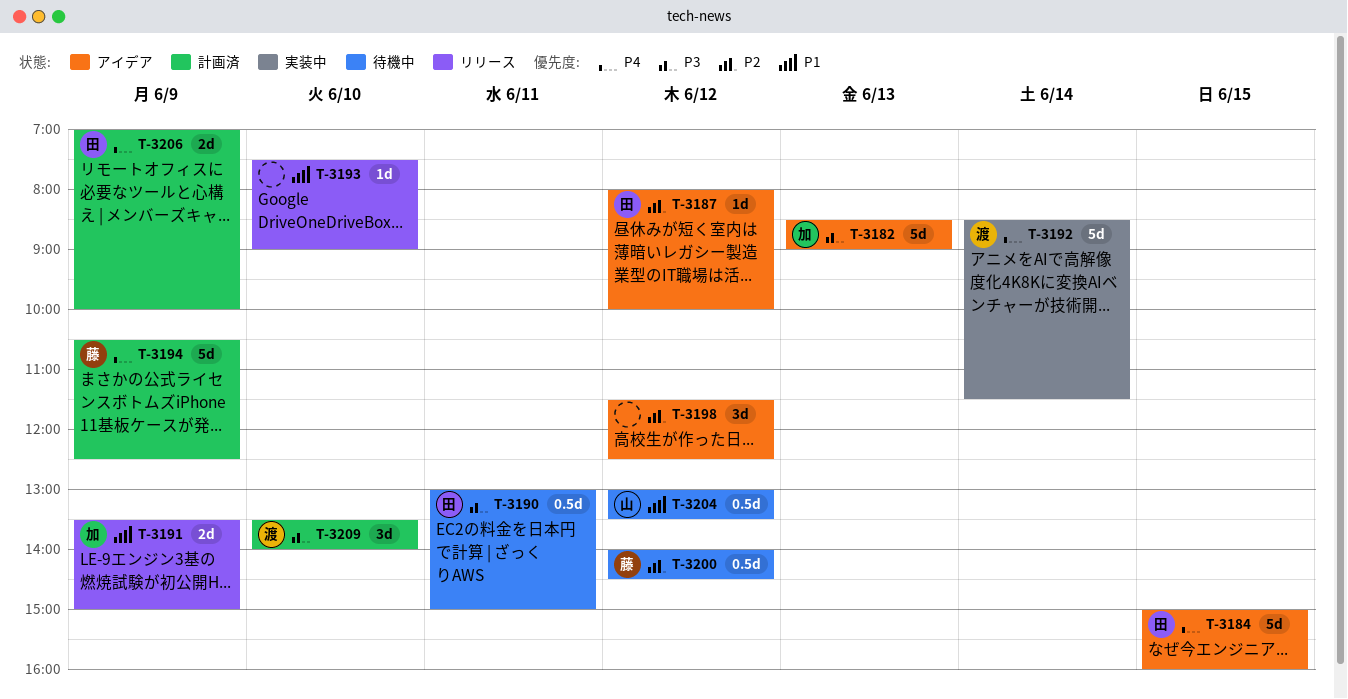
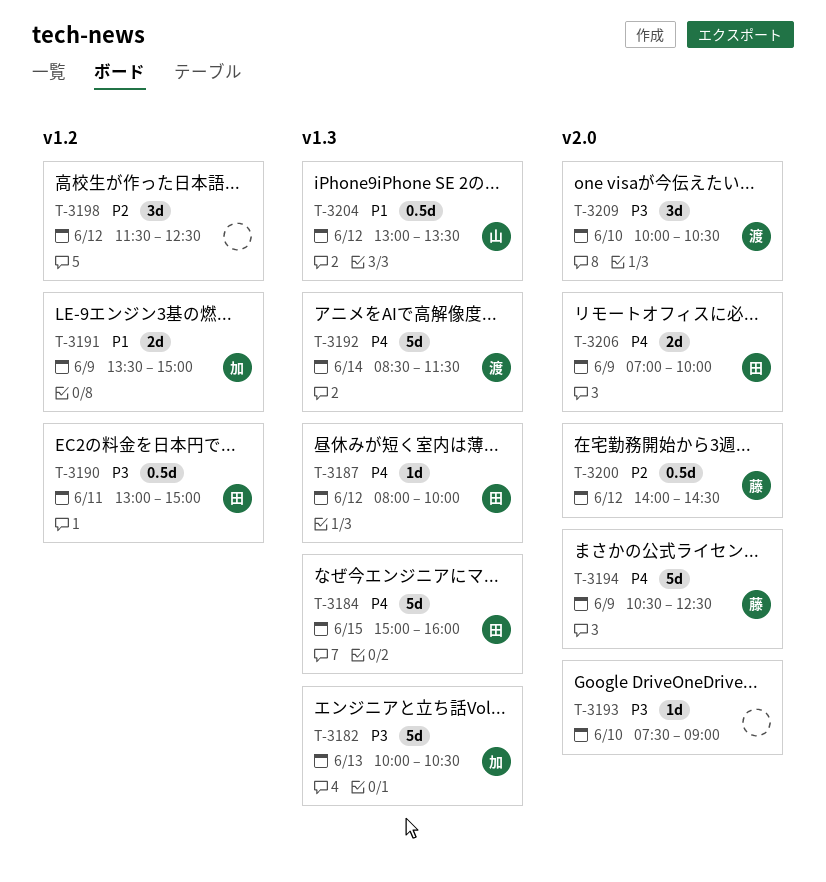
T-3182, begins: 08:30 -> 10:00
T-3182, ends: 09:00 -> 10:30
T-3187, priority: P2 -> P4
T-3193, priority: P1 -> P3
T-3209, begins: 13:30 -> 10:00
T-3209, ends: 14:00 -> 10:30

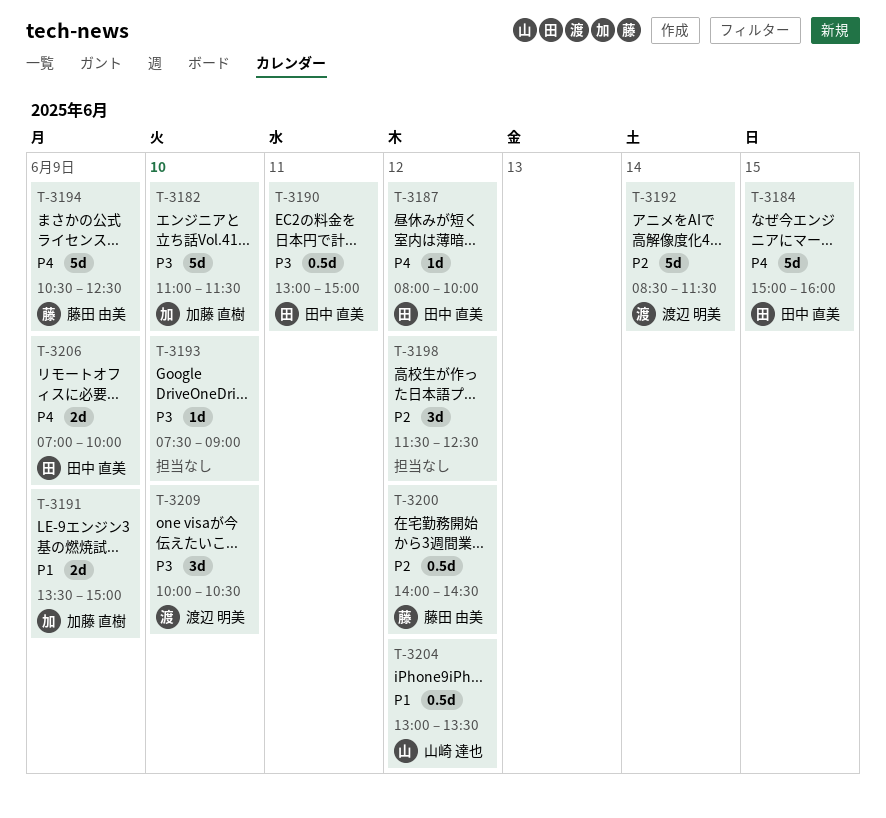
T-3182, day: Jun 13 -> Jun 10
T-3182, begins: 10:00 -> 11:00
T-3182, ends: 10:30 -> 11:30
T-3192, priority: P4 -> P2

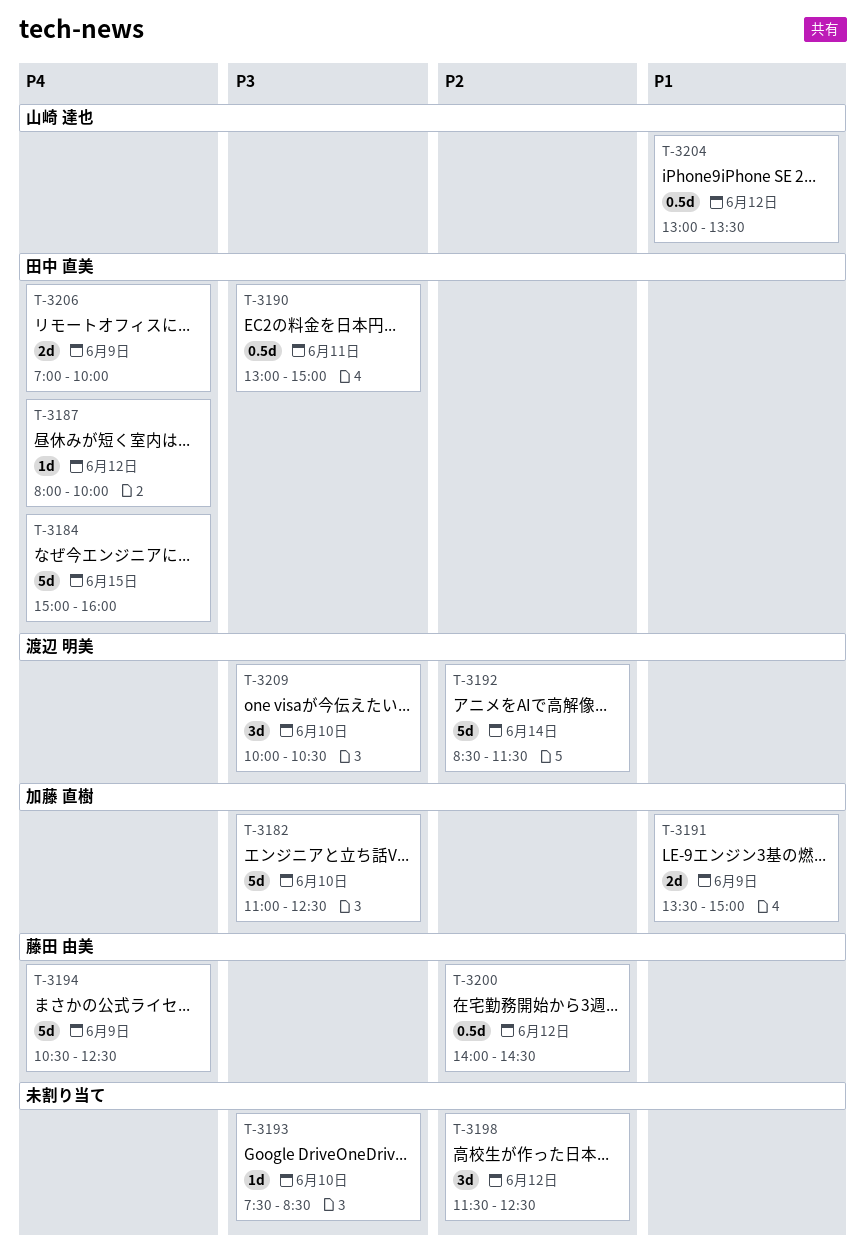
T-3182, ends: 11:30 -> 12:30
T-3193, ends: 09:00 -> 08:30

